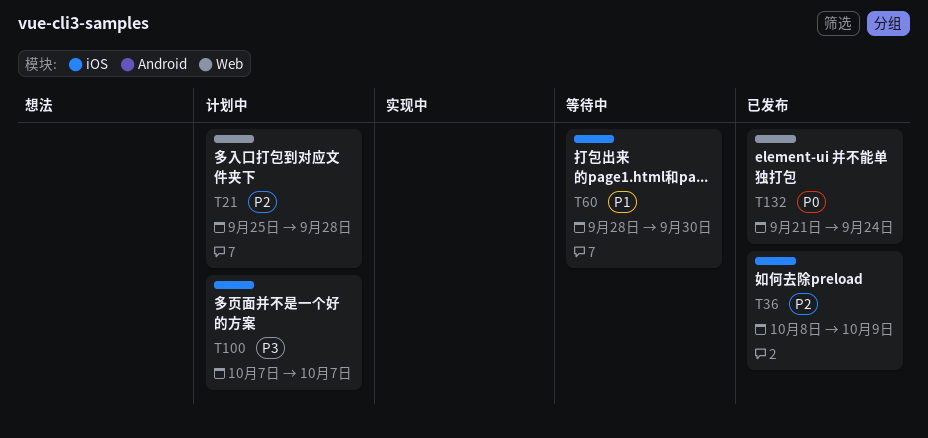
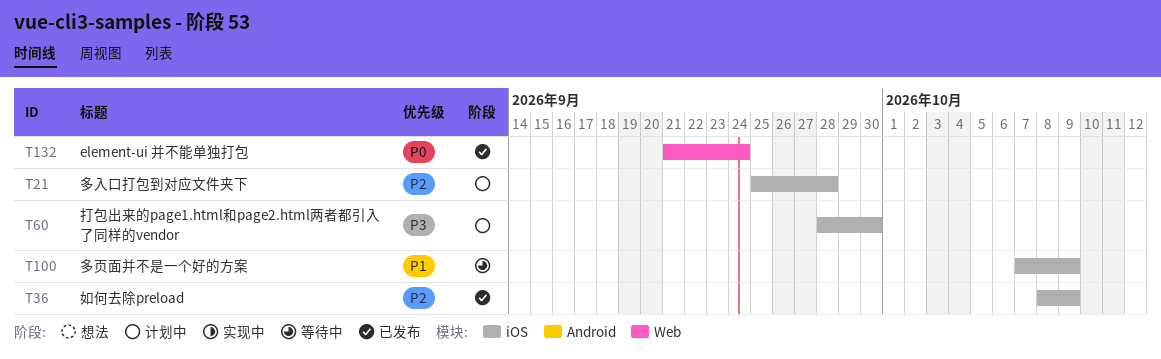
T21, label: Web -> iOS
T60, status: 等待中 -> 计划中
T60, priority: P1 -> P3
T100, status: 计划中 -> 等待中
T100, priority: P3 -> P1
T100, due: Oct 7 -> Oct 9

